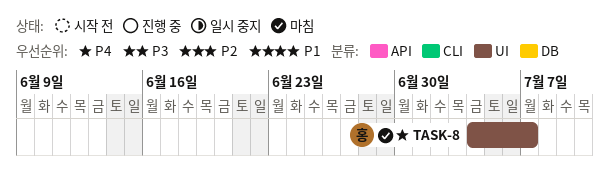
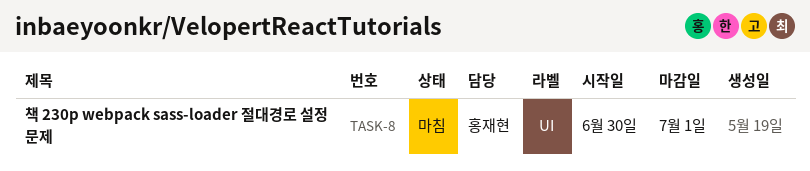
TASK-8, start: Jul 4 -> Jun 30
TASK-8, due: Jul 7 -> Jul 1

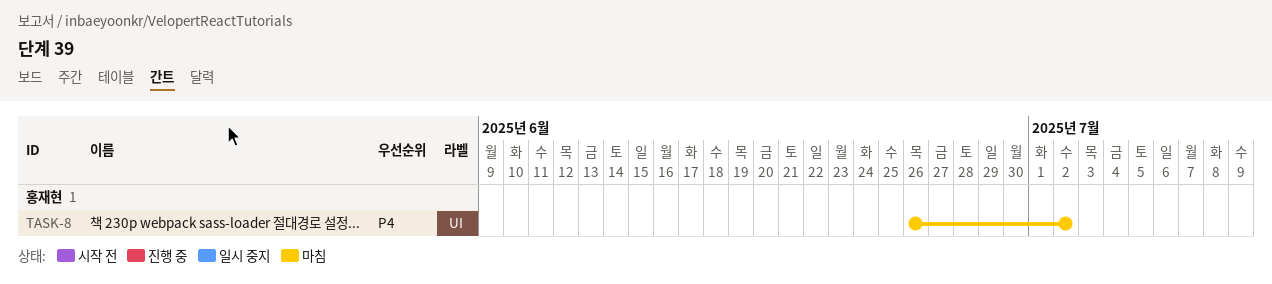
TASK-8, start: Jun 30 -> Jun 26
TASK-8, due: Jul 1 -> Jul 2

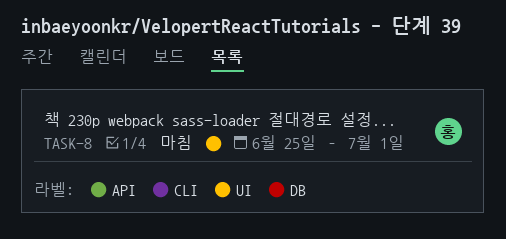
TASK-8, start: Jun 26 -> Jun 25
TASK-8, due: Jul 2 -> Jul 1

